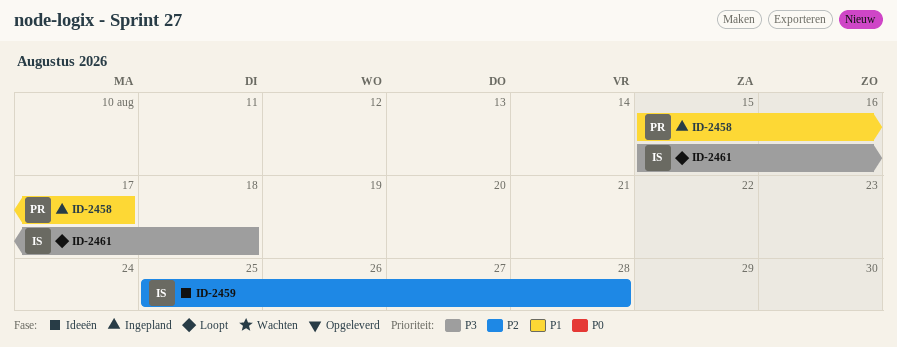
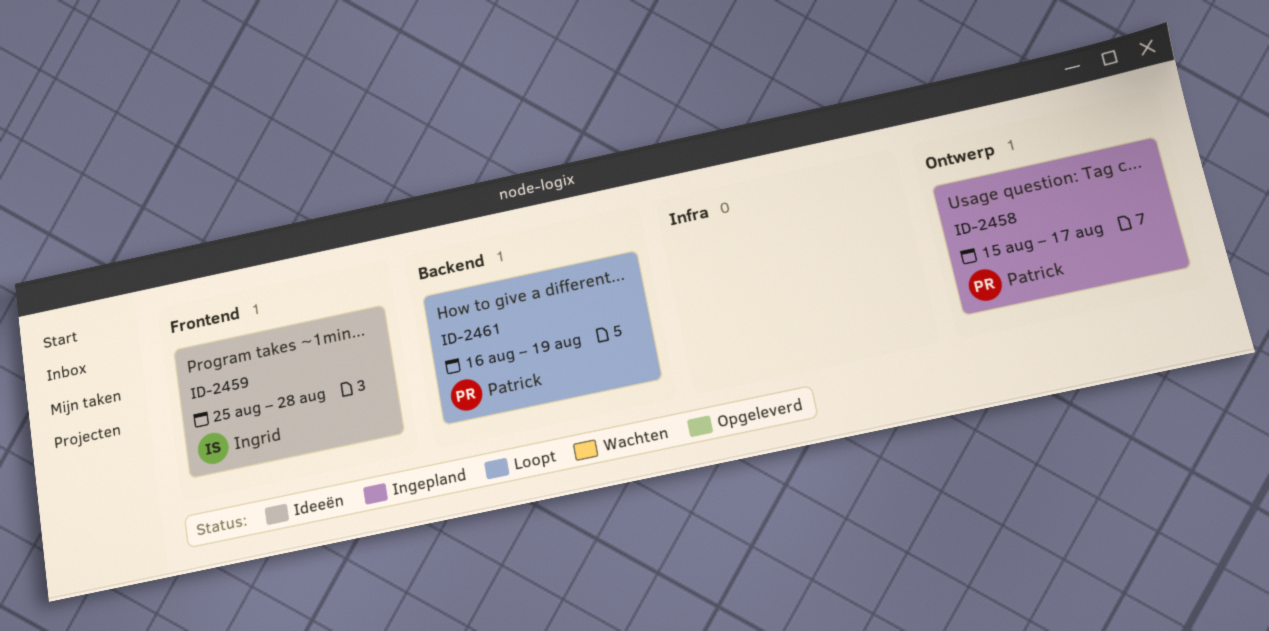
ID-2461, owner: Ingrid -> Patrick
ID-2461, start: Aug 15 -> Aug 16
ID-2461, due: Aug 18 -> Aug 19

